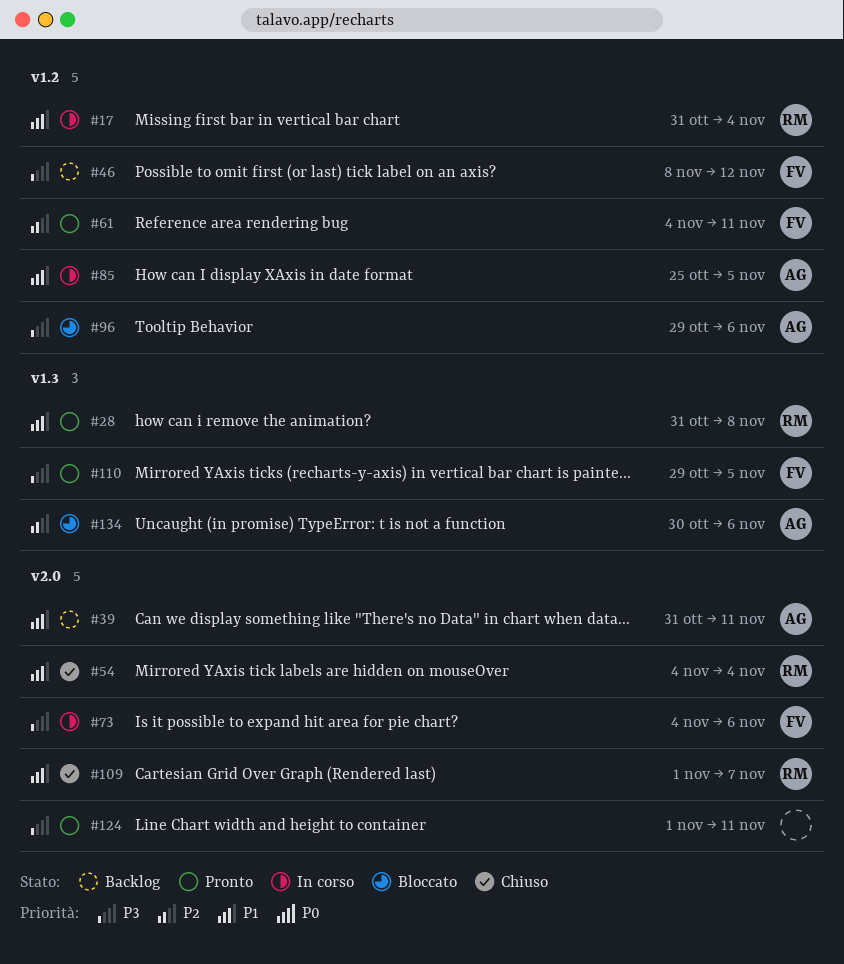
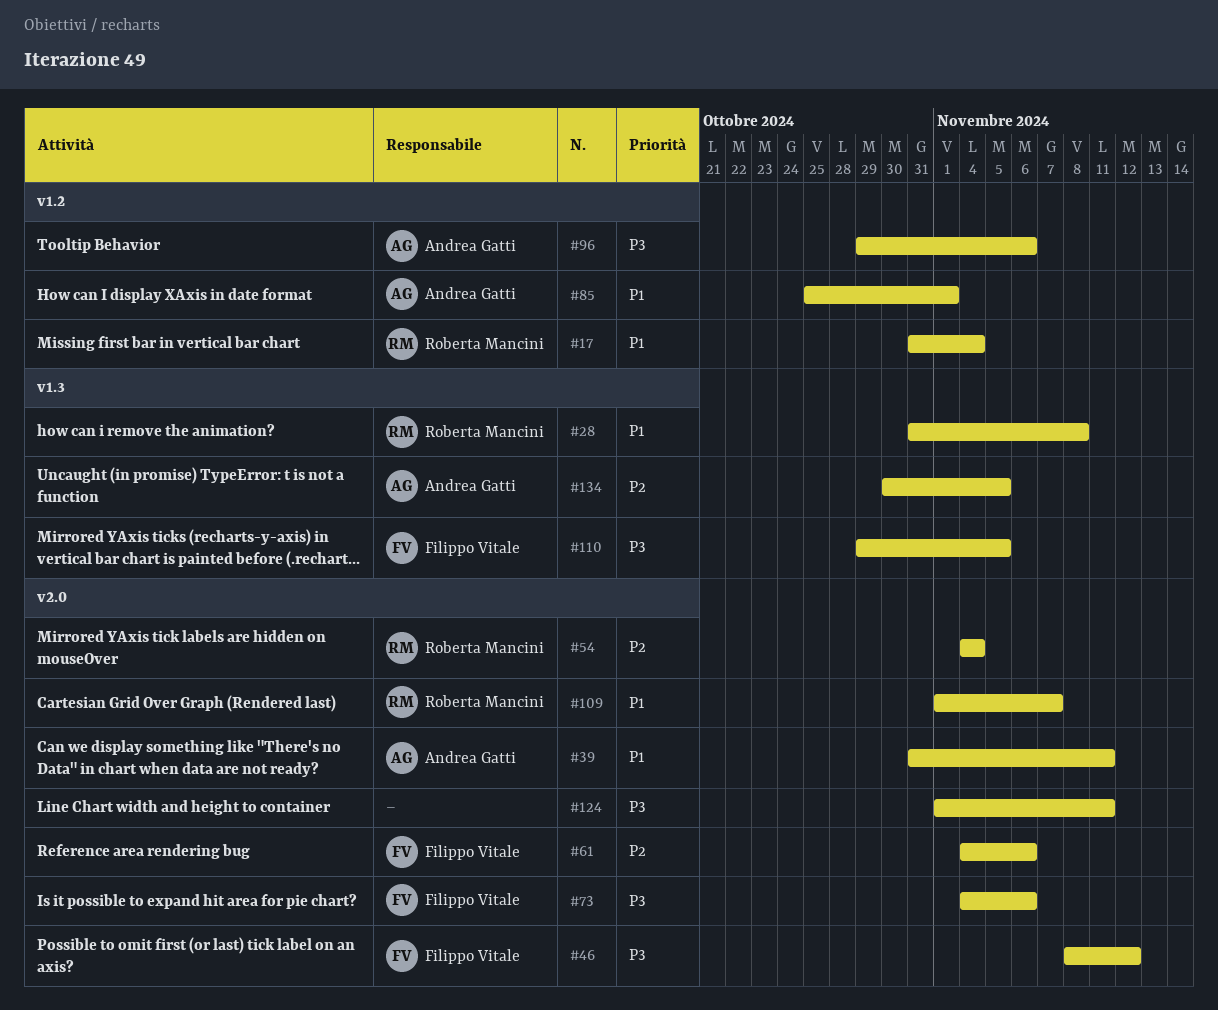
#46, label: v1.2 -> v2.0
#54, priority: P1 -> P2
#61, label: v1.2 -> v2.0
#61, due: Nov 11 -> Nov 6
#85, due: Nov 5 -> Nov 1
#134, due: Nov 6 -> Nov 5

